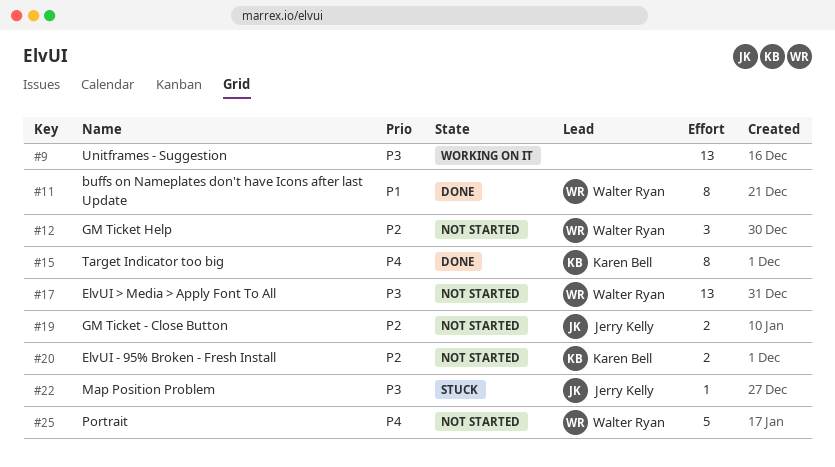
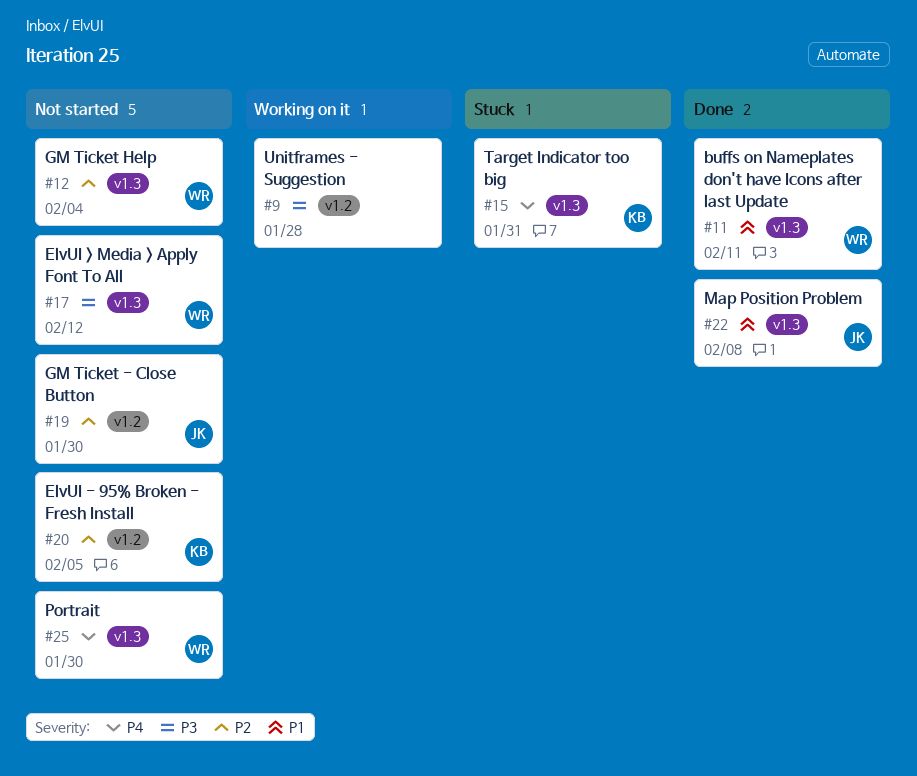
#15, status: Done -> Stuck
#22, status: Stuck -> Done
#22, priority: P3 -> P1

